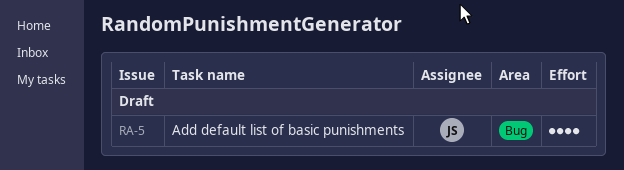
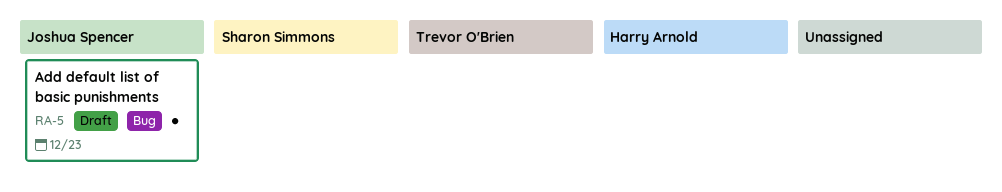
RA-5, estimate: 4 -> 1

